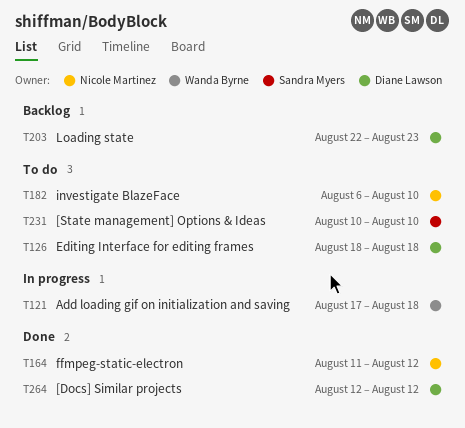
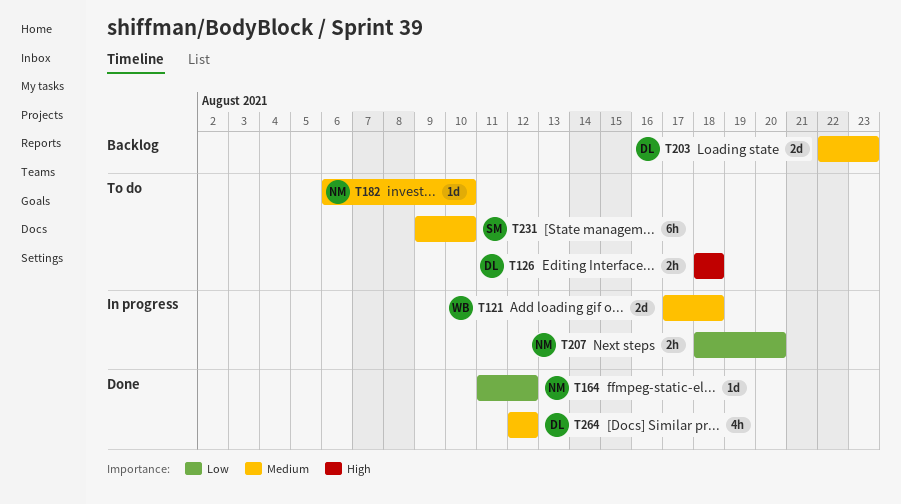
T207: none -> present
T231, start: Aug 10 -> Aug 9

